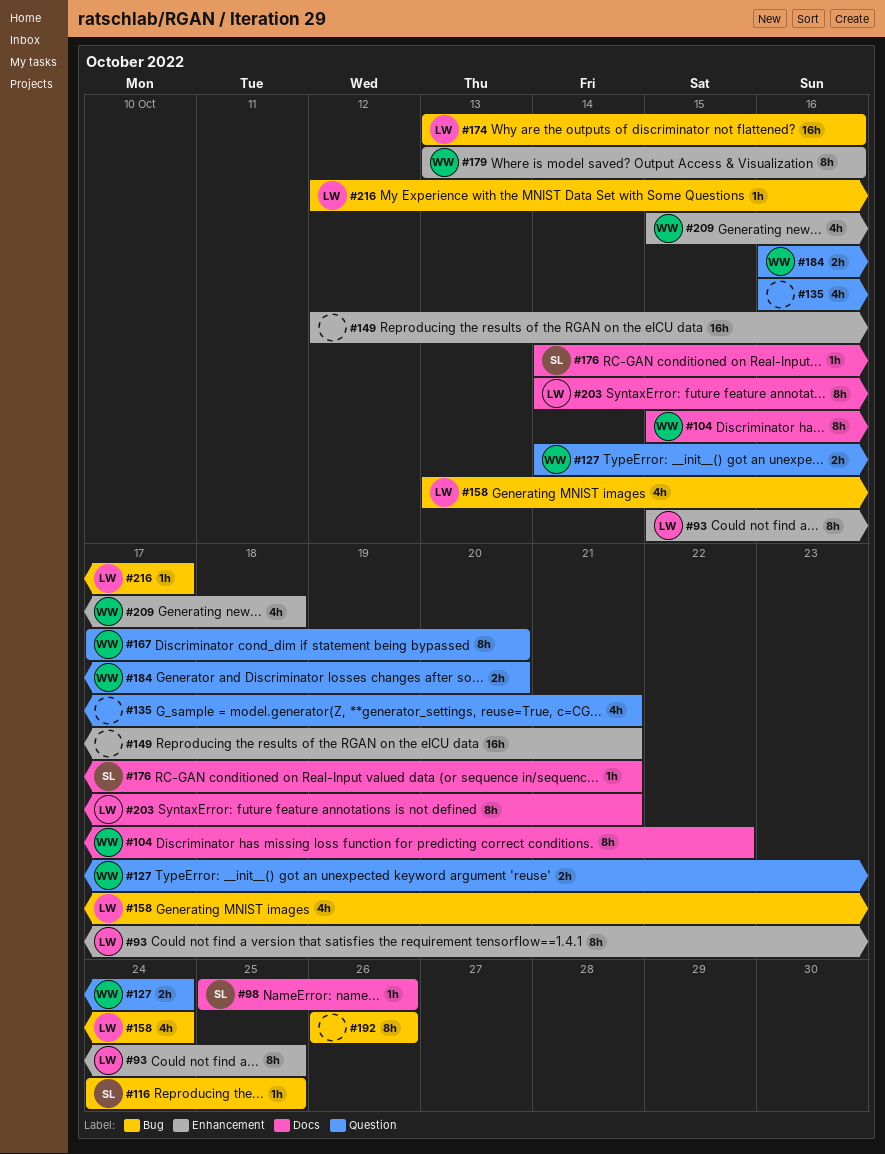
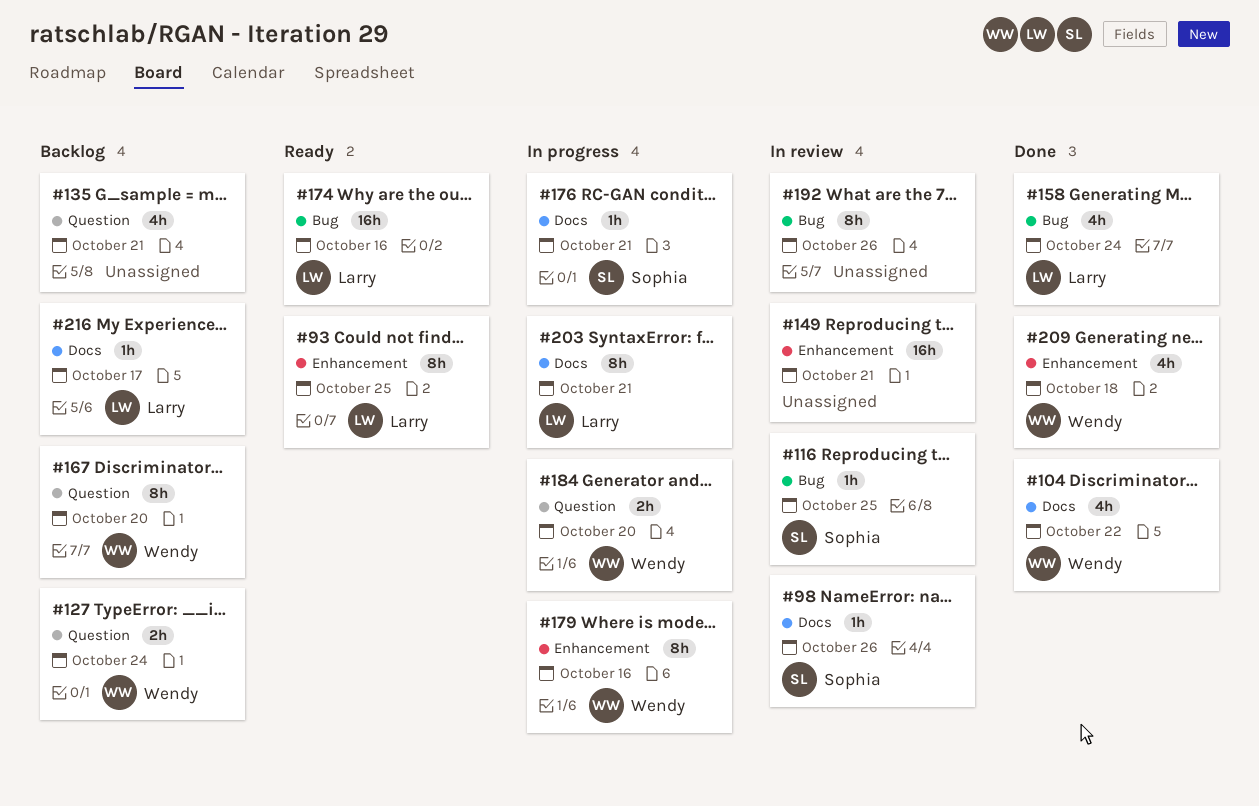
#104, estimate: 8h -> 4h
#216, label: Bug -> Docs

